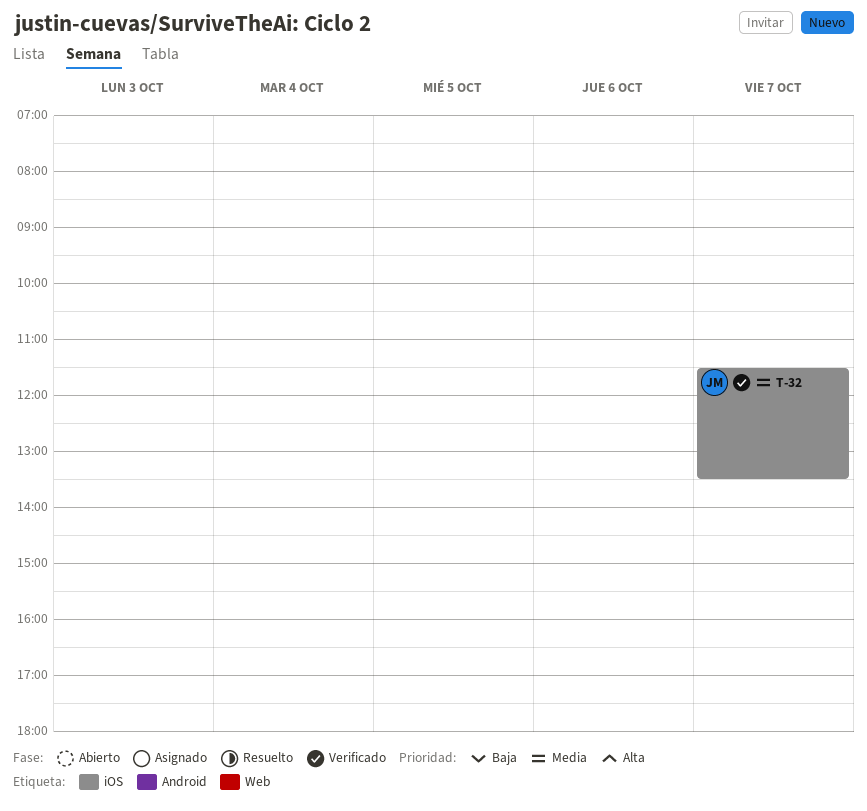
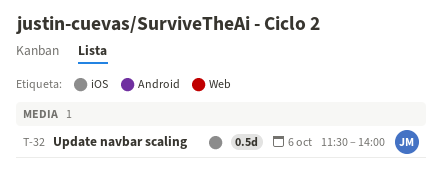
T-32, day: Oct 7 -> Oct 6
T-32, ends: 13:30 -> 14:00

